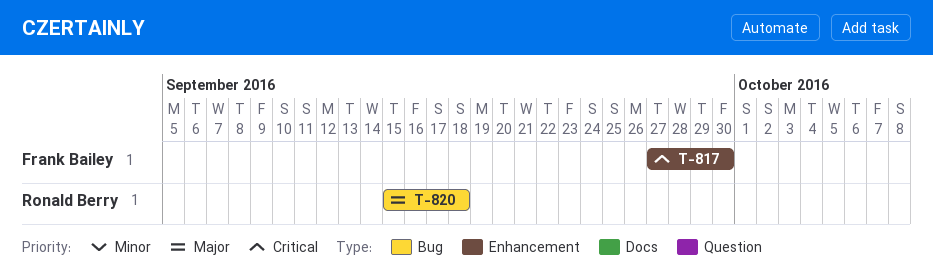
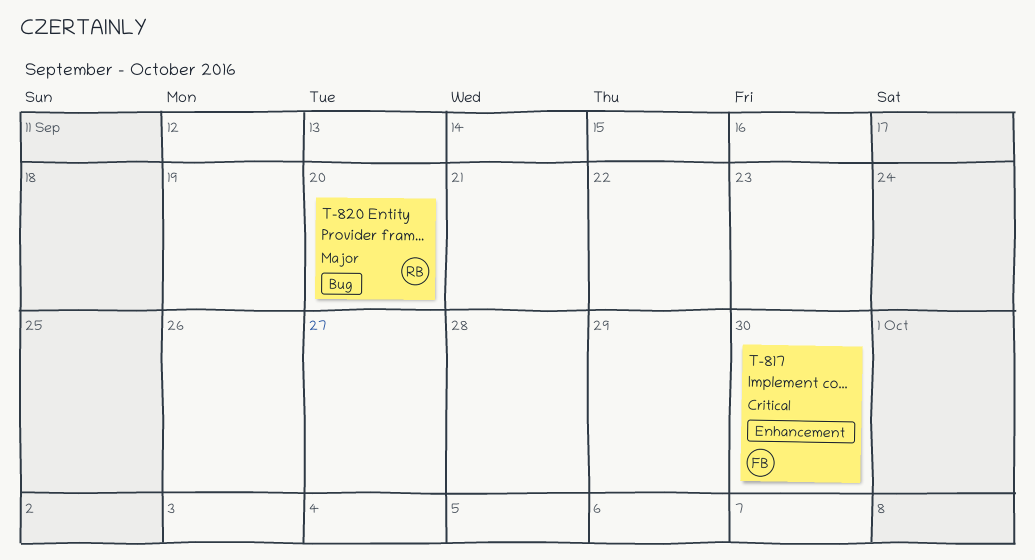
T-820, due: Sep 18 -> Sep 20

